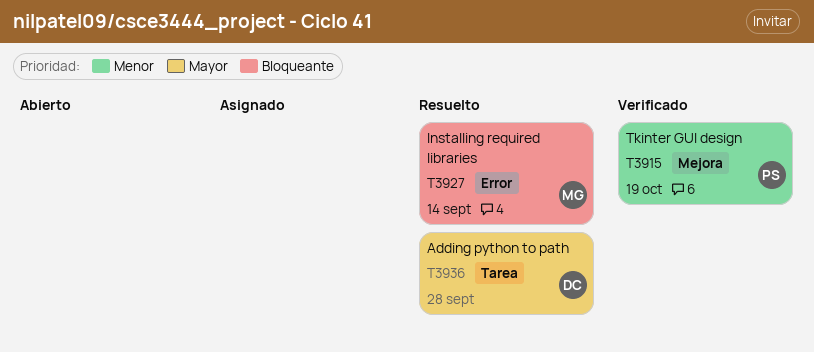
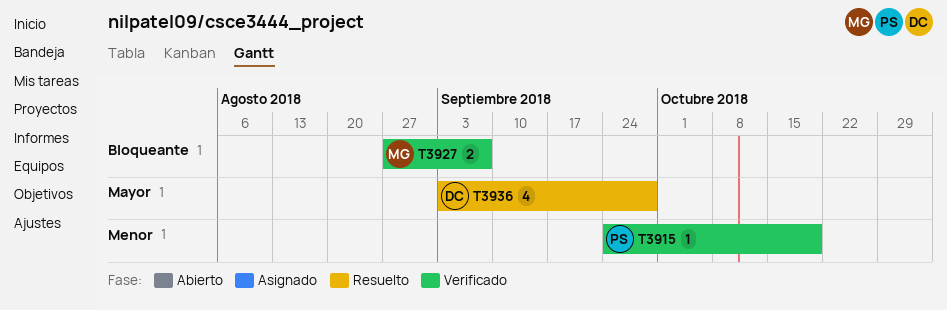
T3927, status: Resuelto -> Verificado
T3927, due: Sep 14 -> Sep 7

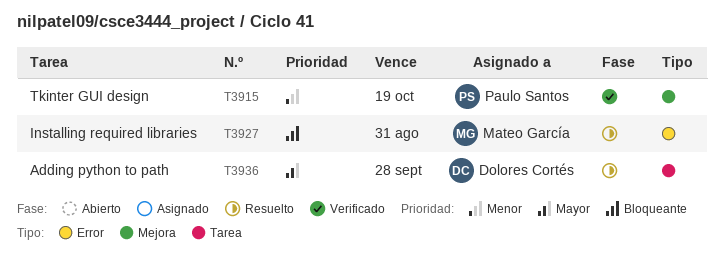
T3927, status: Verificado -> Resuelto
T3927, due: Sep 7 -> Aug 31

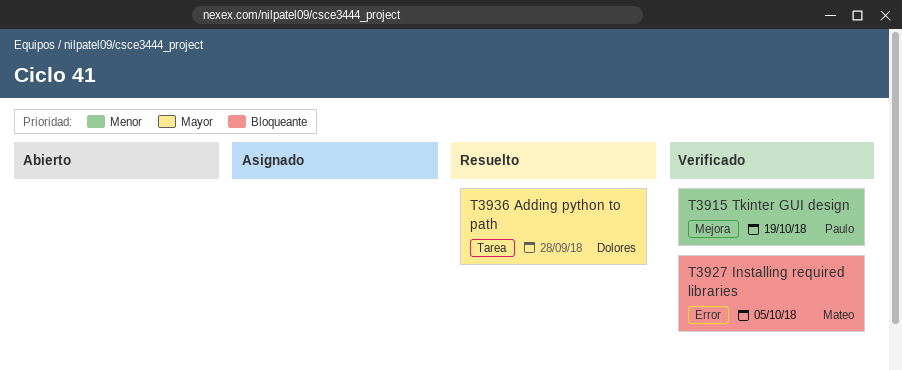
T3927, status: Resuelto -> Verificado
T3927, due: Aug 31 -> Oct 5

